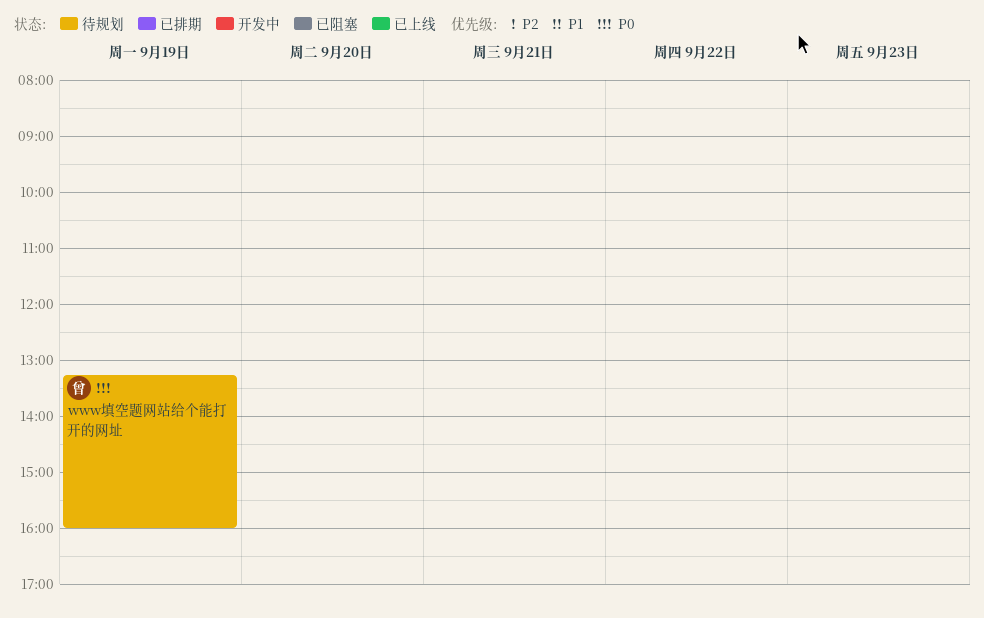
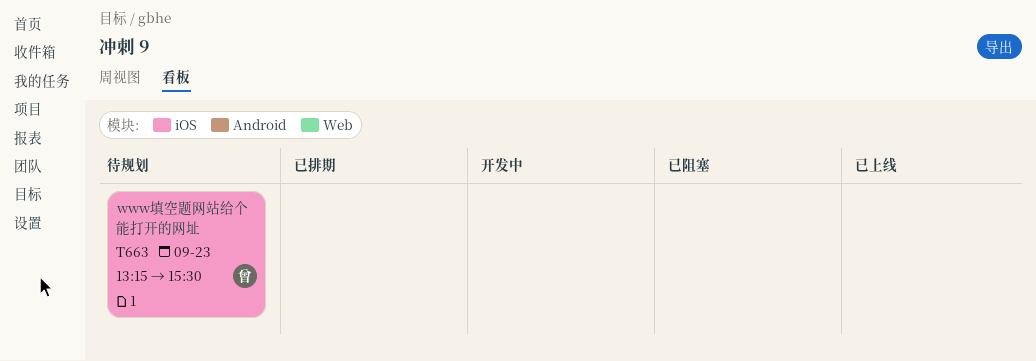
www填空题网站给个能打开的网址, day: Sep 19 -> Sep 23
www填空题网站给个能打开的网址, ends: 16:00 -> 15:30

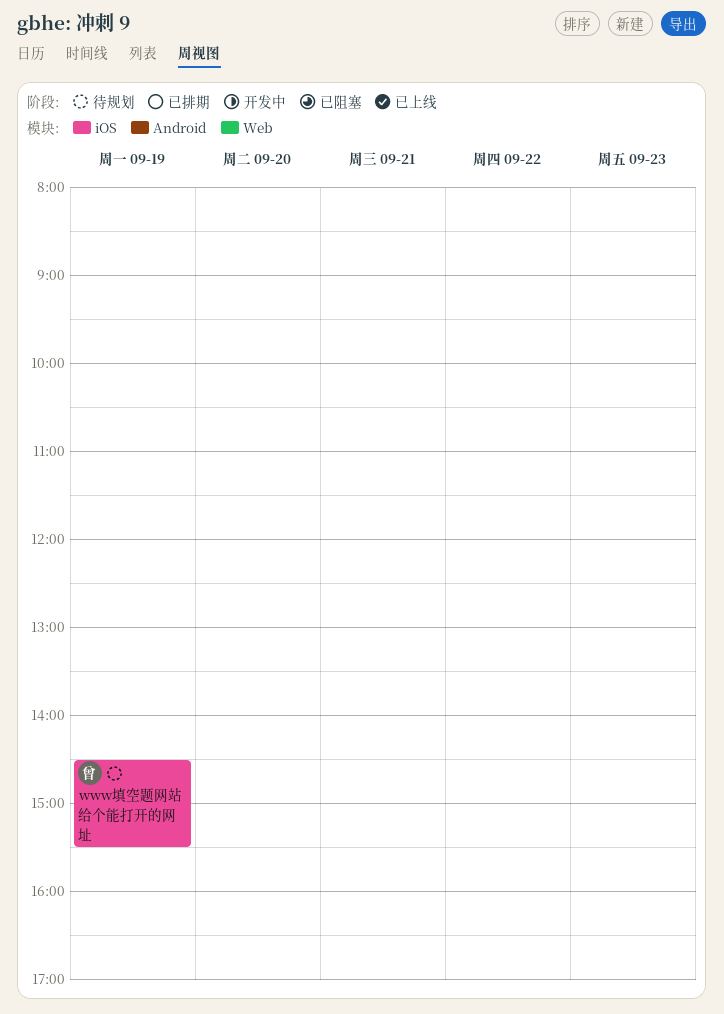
www填空题网站给个能打开的网址, day: Sep 23 -> Sep 19
www填空题网站给个能打开的网址, begins: 13:15 -> 14:30

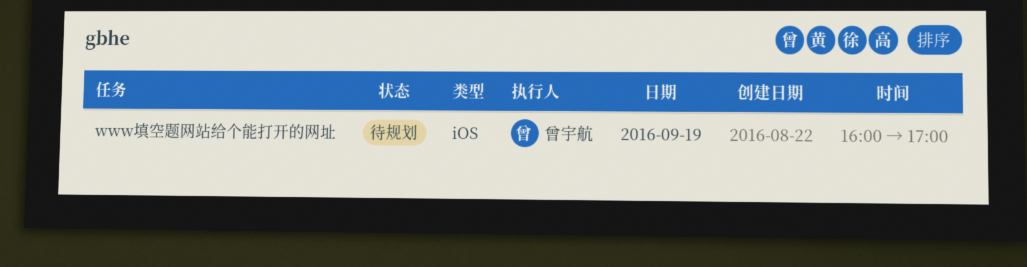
www填空题网站给个能打开的网址, begins: 14:30 -> 16:00
www填空题网站给个能打开的网址, ends: 15:30 -> 17:00

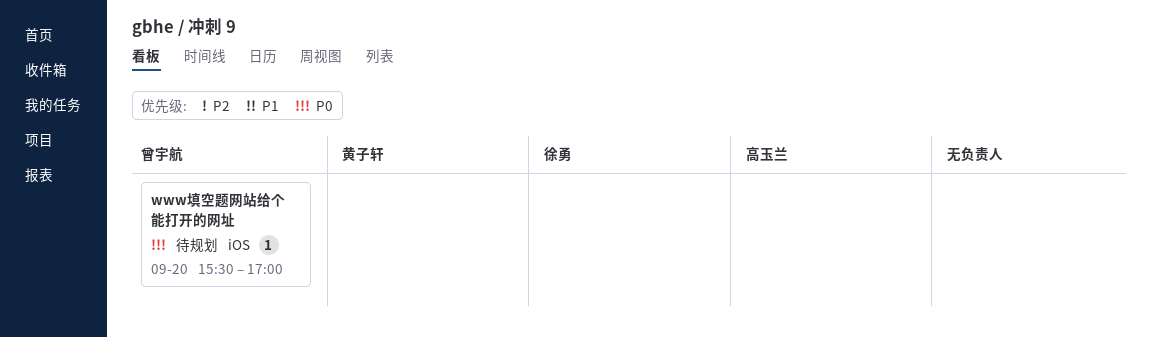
www填空题网站给个能打开的网址, day: Sep 19 -> Sep 20
www填空题网站给个能打开的网址, begins: 16:00 -> 15:30

